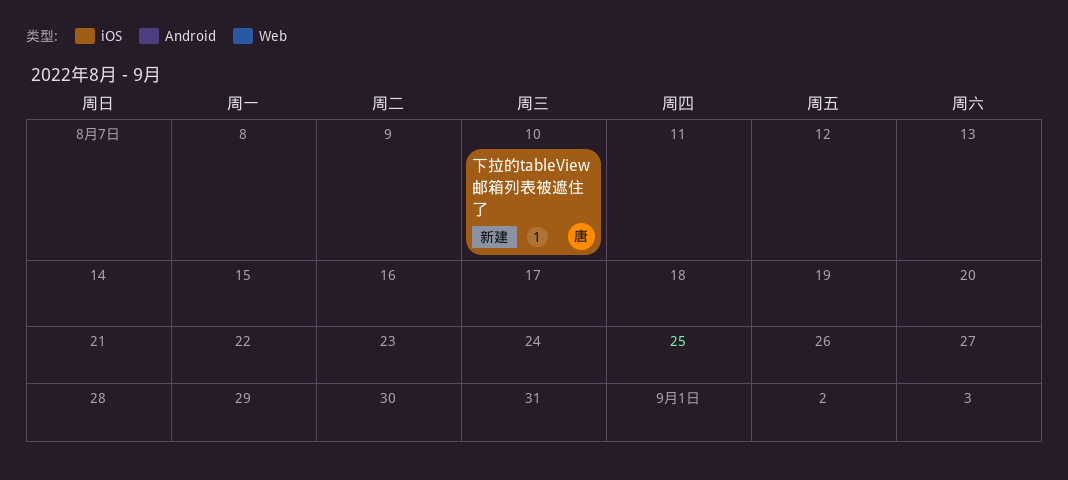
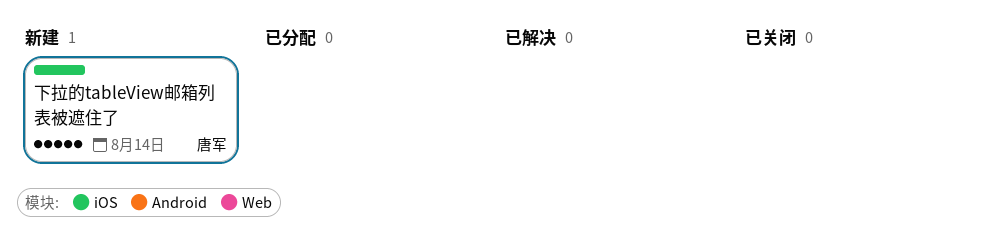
下拉的tableView邮箱列表被遮住了, estimate: 1 -> 5
下拉的tableView邮箱列表被遮住了, due: Aug 10 -> Aug 14

